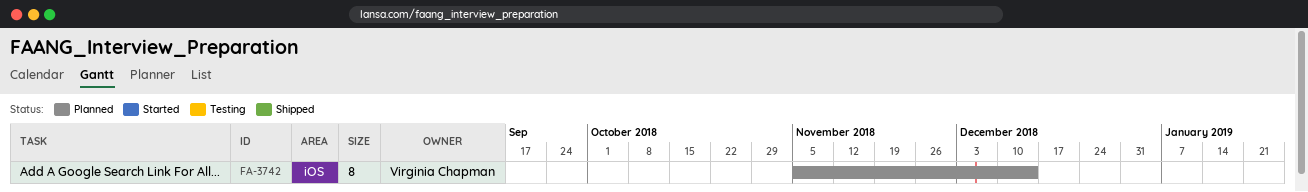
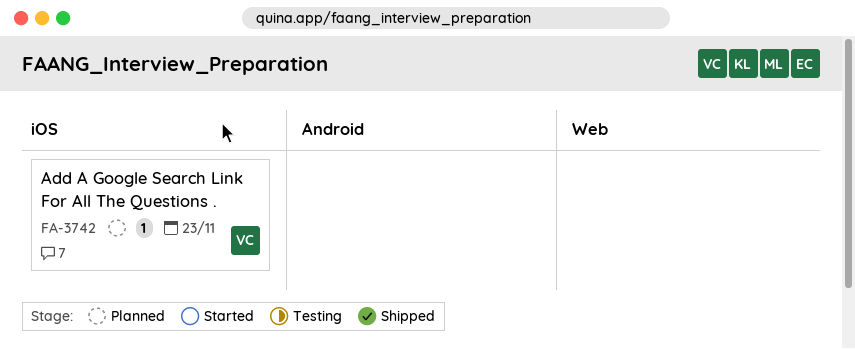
FA-3742, estimate: 8 -> 1
FA-3742, due: Dec 14 -> Nov 23

